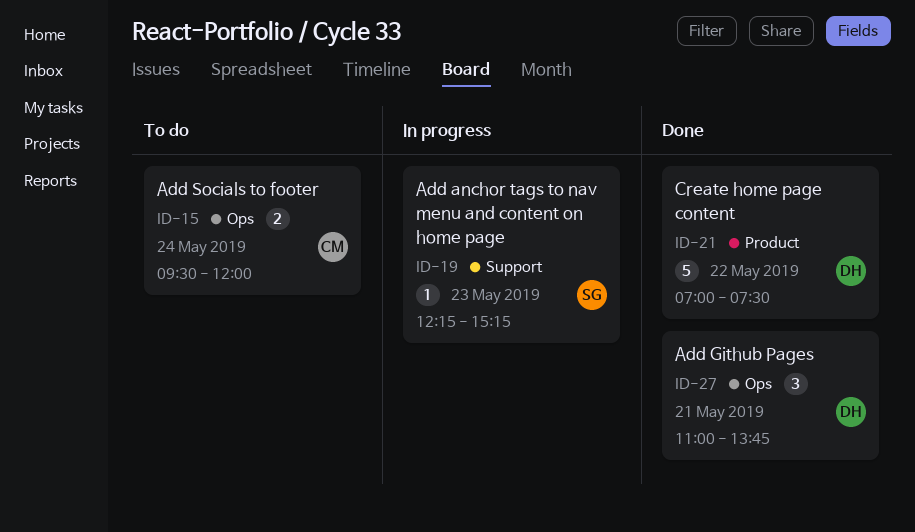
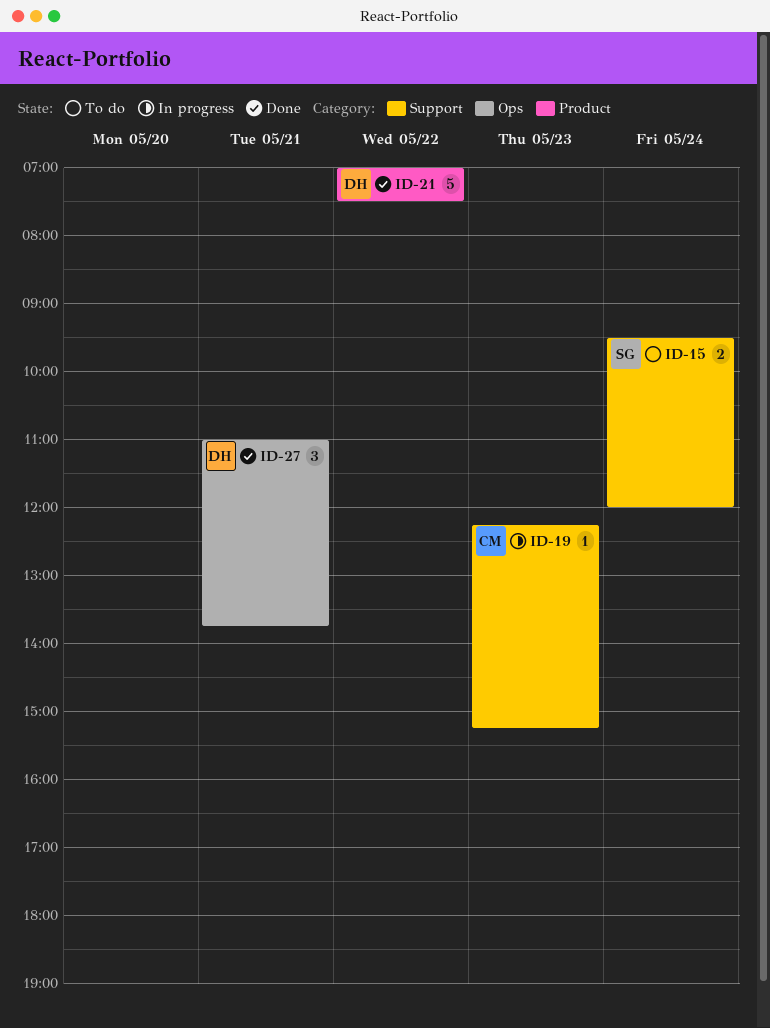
ID-15, owner: CM -> SG
ID-15, label: Ops -> Support
ID-19, owner: SG -> CM

